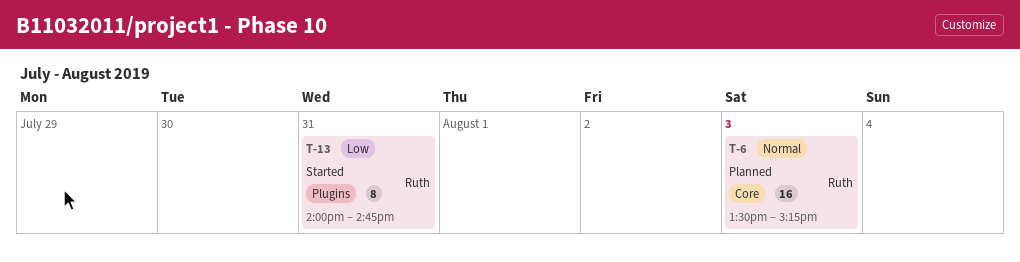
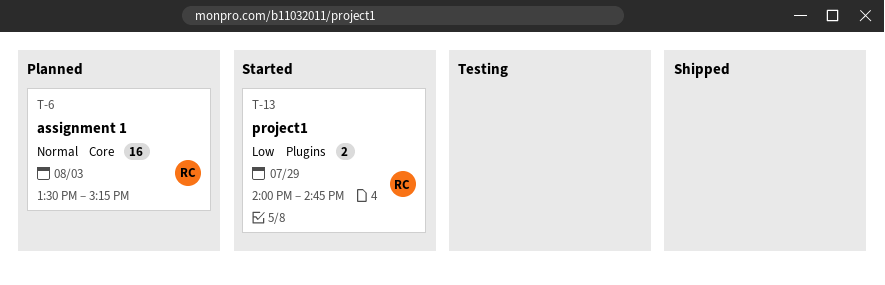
T-13, estimate: 8 -> 2
T-13, day: Jul 31 -> Jul 29

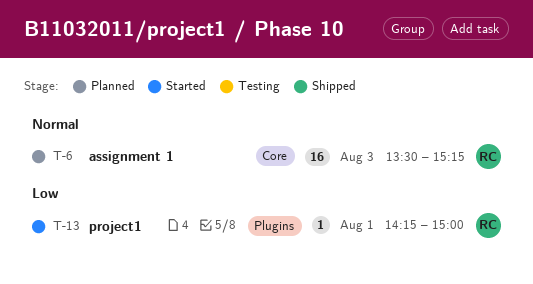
T-13, estimate: 2 -> 1
T-13, day: Jul 29 -> Aug 1
T-13, begins: 14:00 -> 14:15
T-13, ends: 14:45 -> 15:00

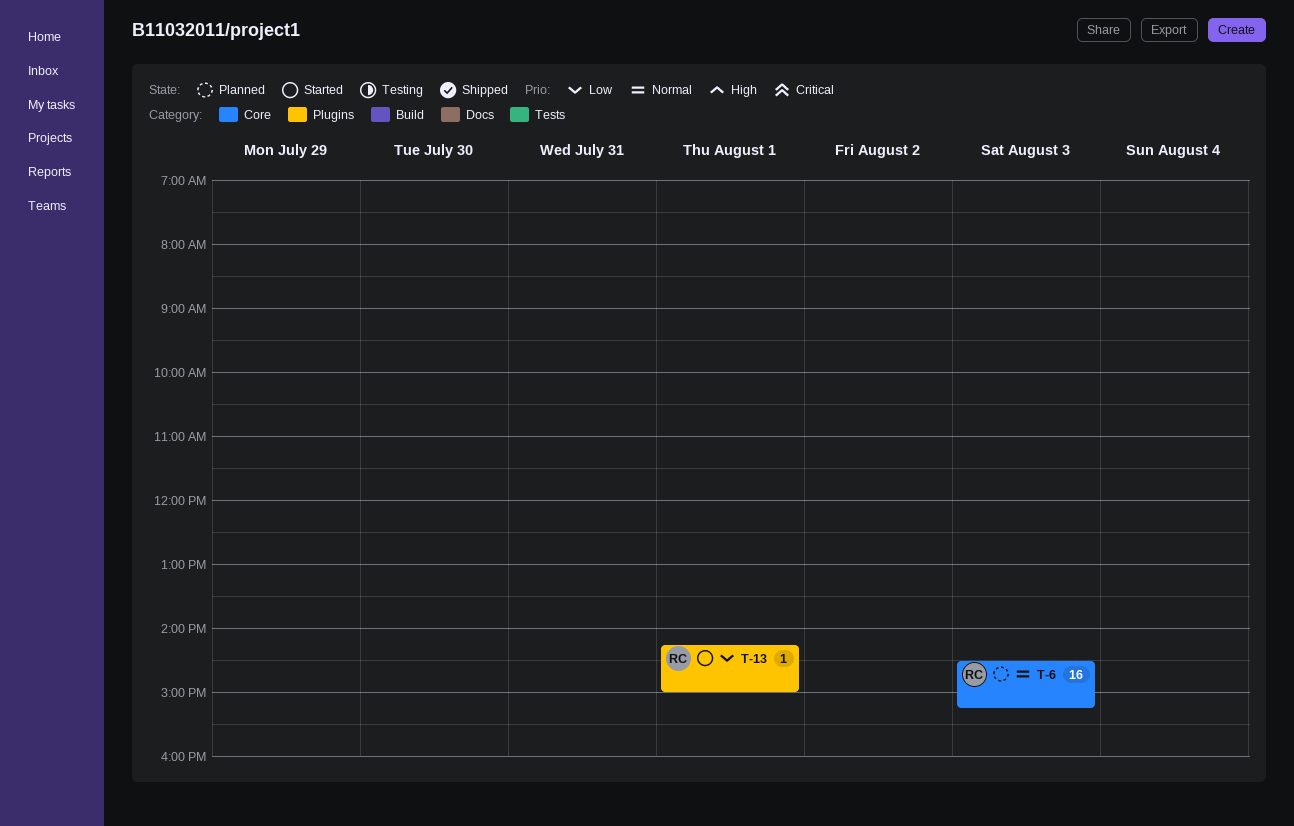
T-6, begins: 13:30 -> 14:30

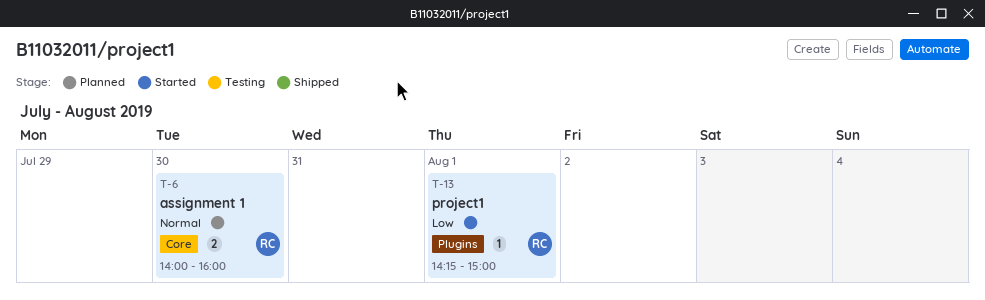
T-6, estimate: 16 -> 2
T-6, day: Aug 3 -> Jul 30
T-6, begins: 14:30 -> 14:00
T-6, ends: 15:15 -> 16:00

